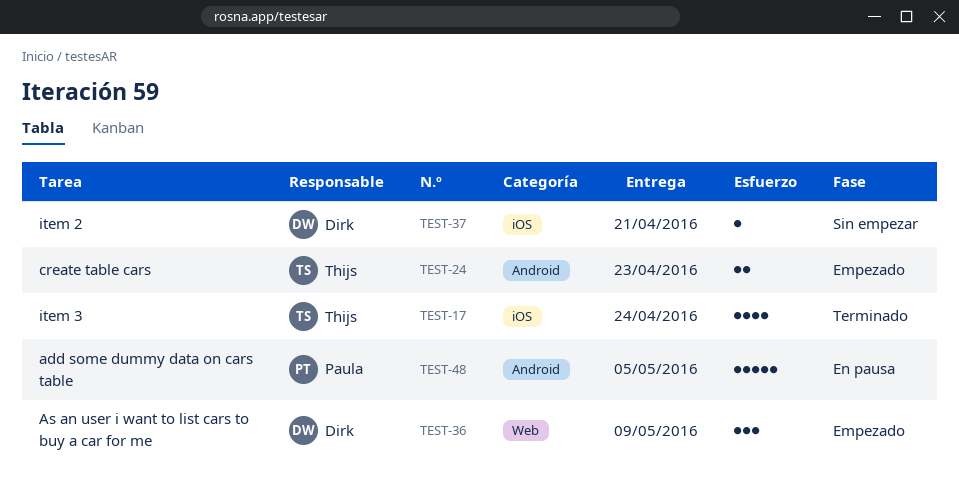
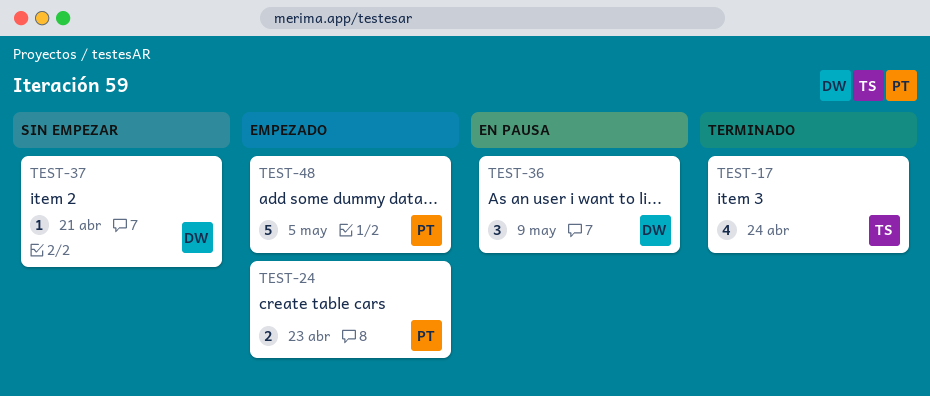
TEST-24, owner: Thijs -> Paula
TEST-36, status: Empezado -> En pausa
TEST-48, status: En pausa -> Empezado

